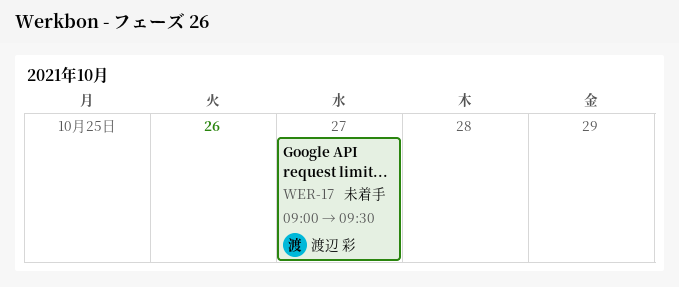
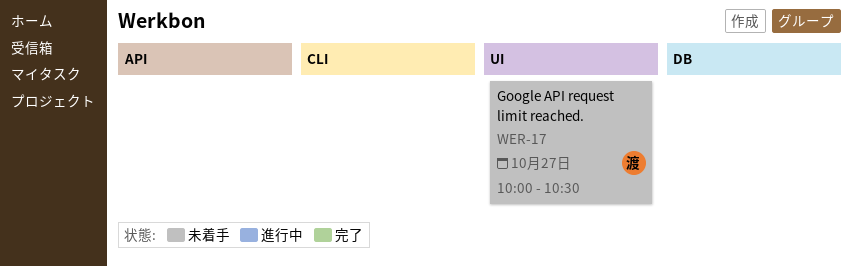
WER-17, begins: 09:00 -> 10:00
WER-17, ends: 09:30 -> 10:30

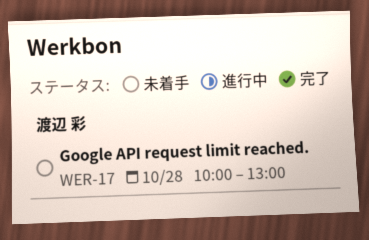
WER-17, day: Oct 27 -> Oct 28
WER-17, ends: 10:30 -> 13:00

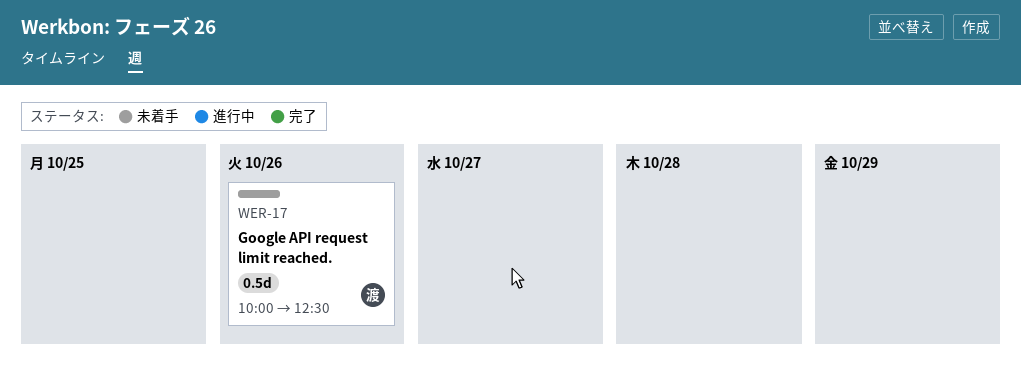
WER-17, day: Oct 28 -> Oct 26
WER-17, ends: 13:00 -> 12:30

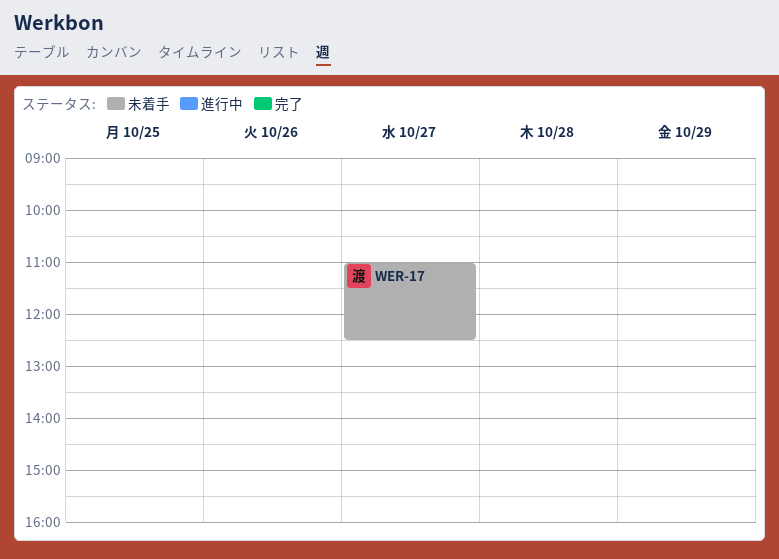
WER-17, day: Oct 26 -> Oct 27
WER-17, begins: 10:00 -> 11:00

